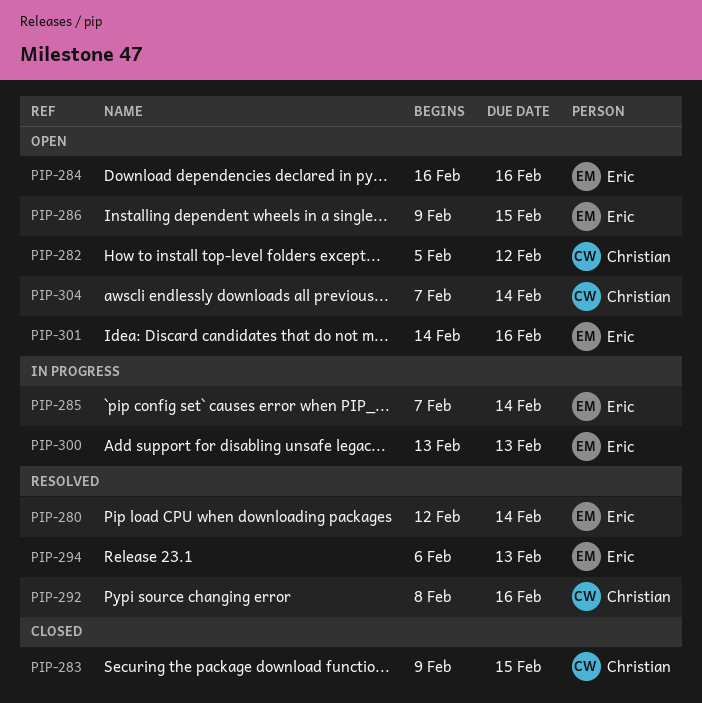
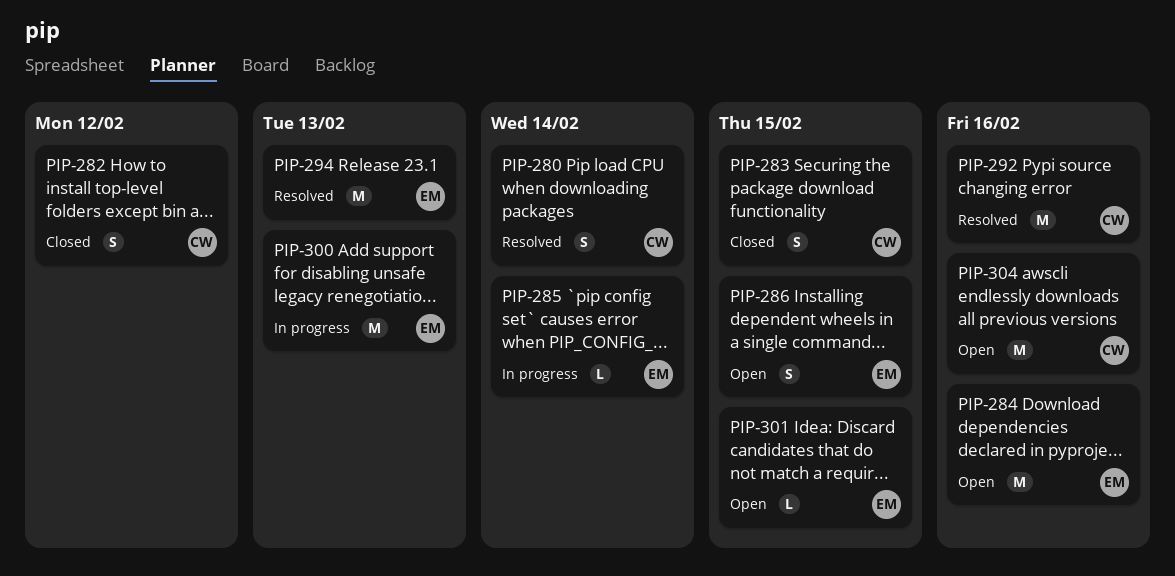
PIP-280, owner: Eric -> Christian
PIP-282, status: Open -> Closed
PIP-301, due: Feb 16 -> Feb 15
PIP-304, due: Feb 14 -> Feb 16

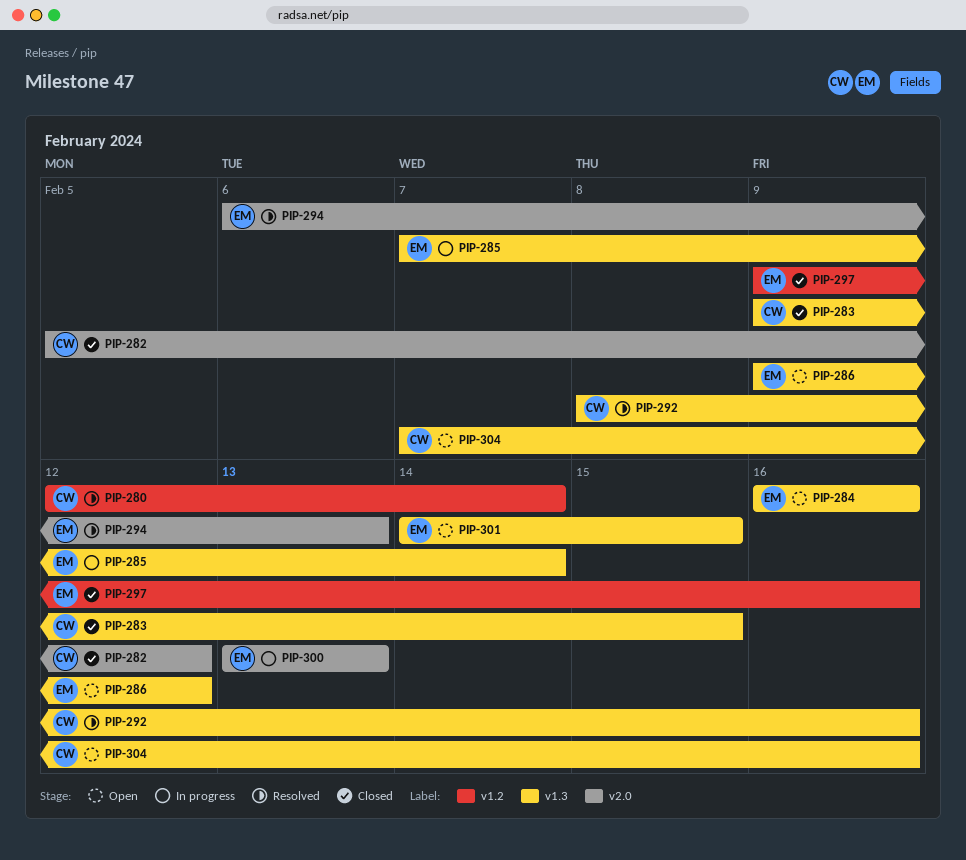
PIP-286, due: Feb 15 -> Feb 12
PIP-297: none -> present

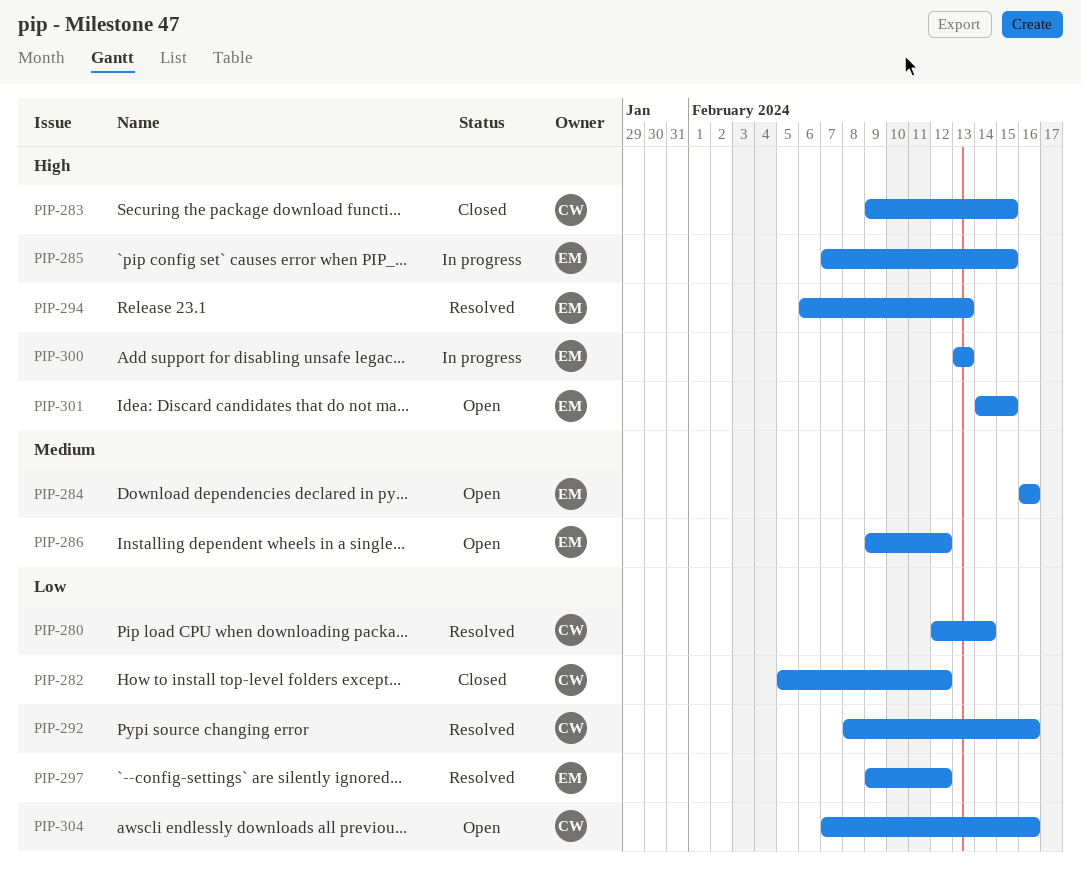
PIP-285, due: Feb 14 -> Feb 15
PIP-297, status: Closed -> Resolved
PIP-297, due: Feb 16 -> Feb 12

